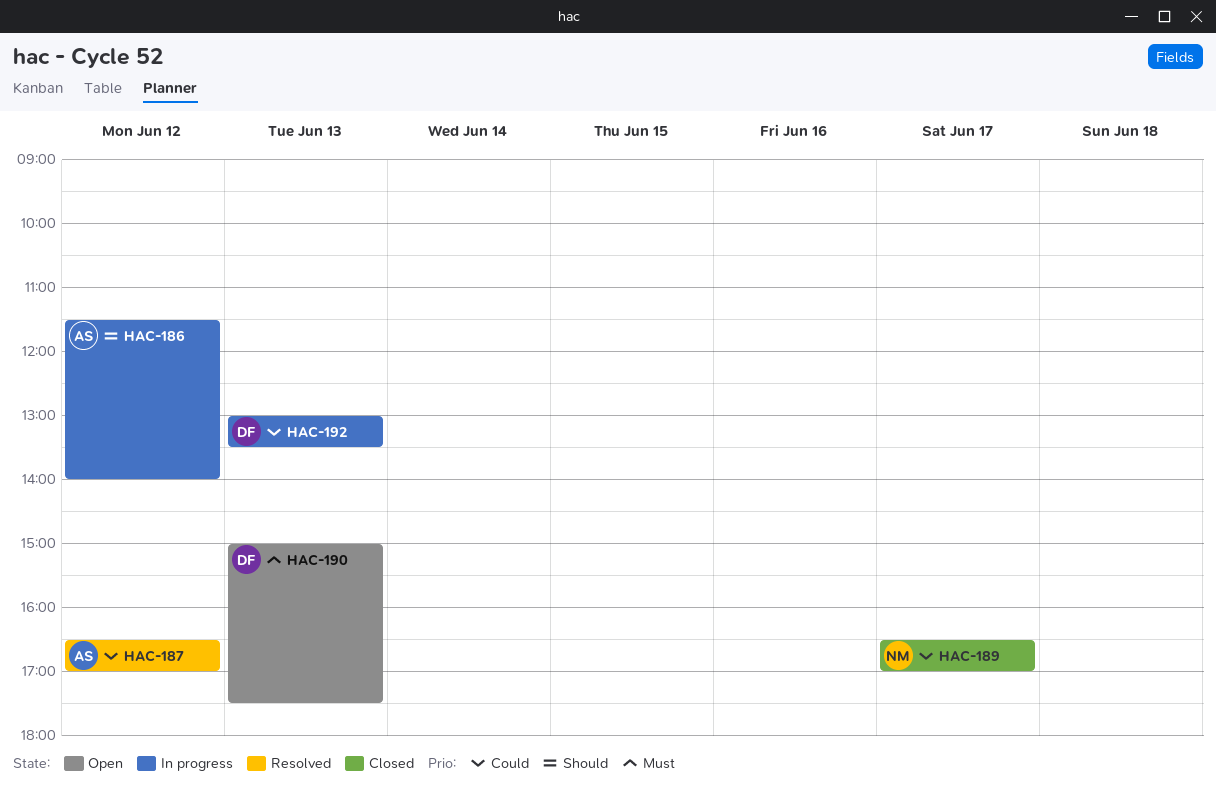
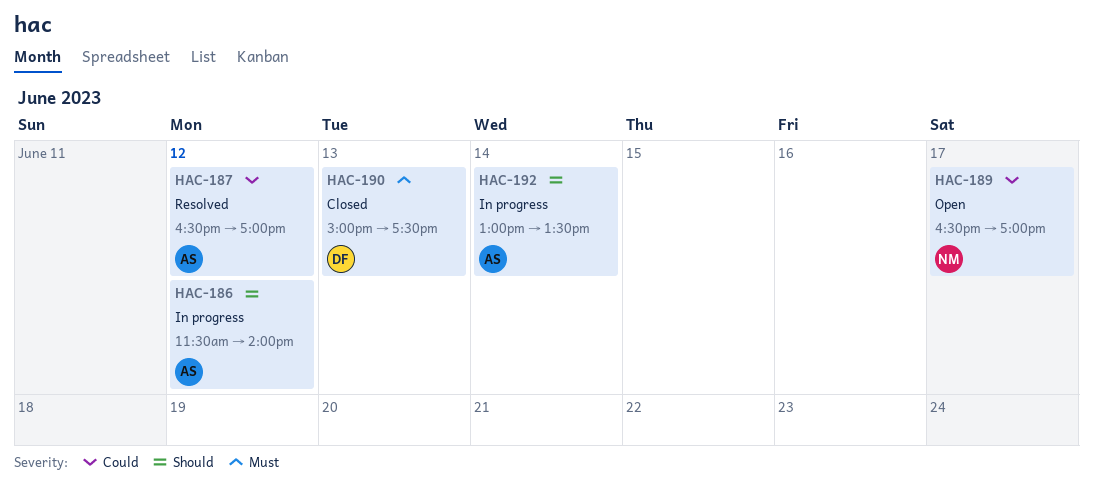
HAC-189, status: Closed -> Open
HAC-190, status: Open -> Closed
HAC-192, owner: DF -> AS
HAC-192, priority: Could -> Should
HAC-192, day: Jun 13 -> Jun 14

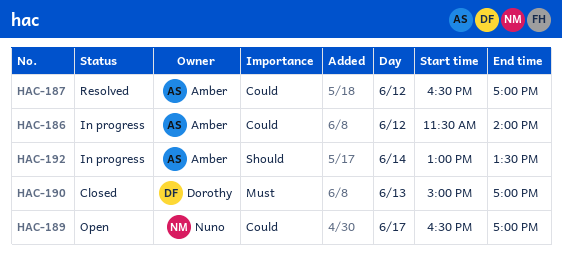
HAC-186, priority: Should -> Could
HAC-190, ends: 17:30 -> 17:00

